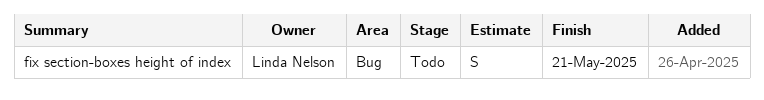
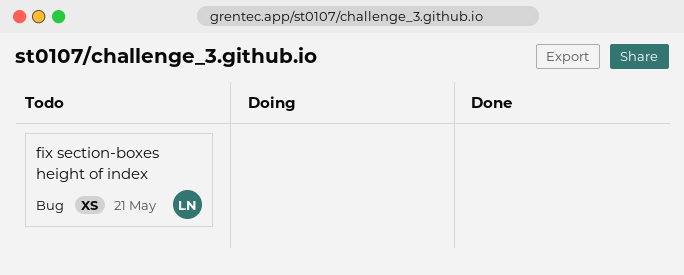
fix section-boxes height of index, estimate: S -> XS

